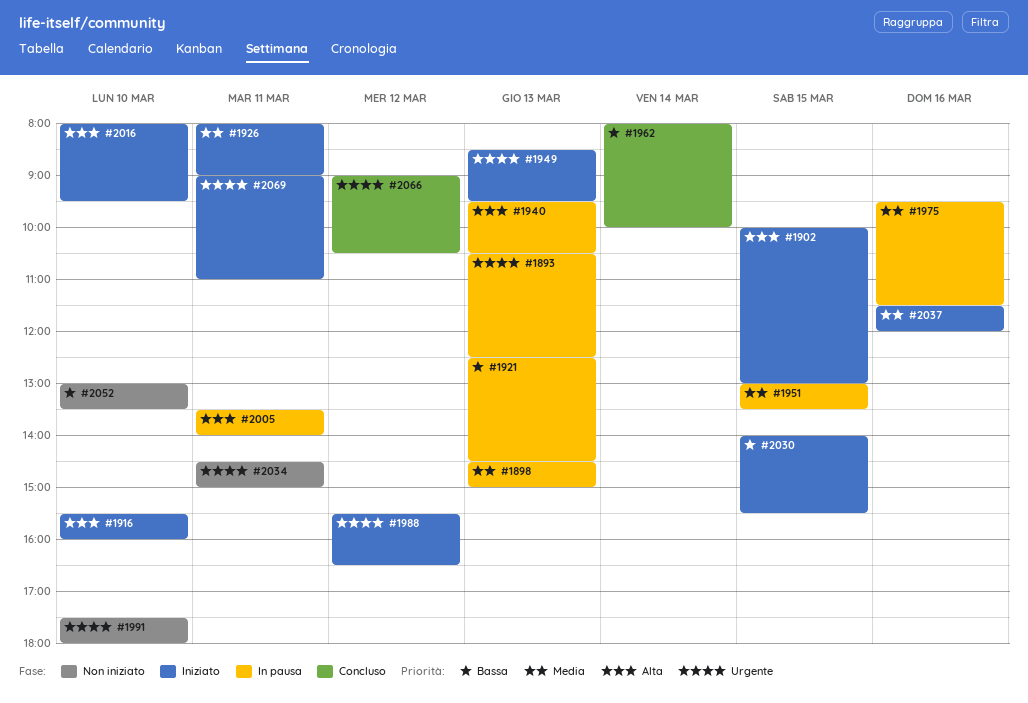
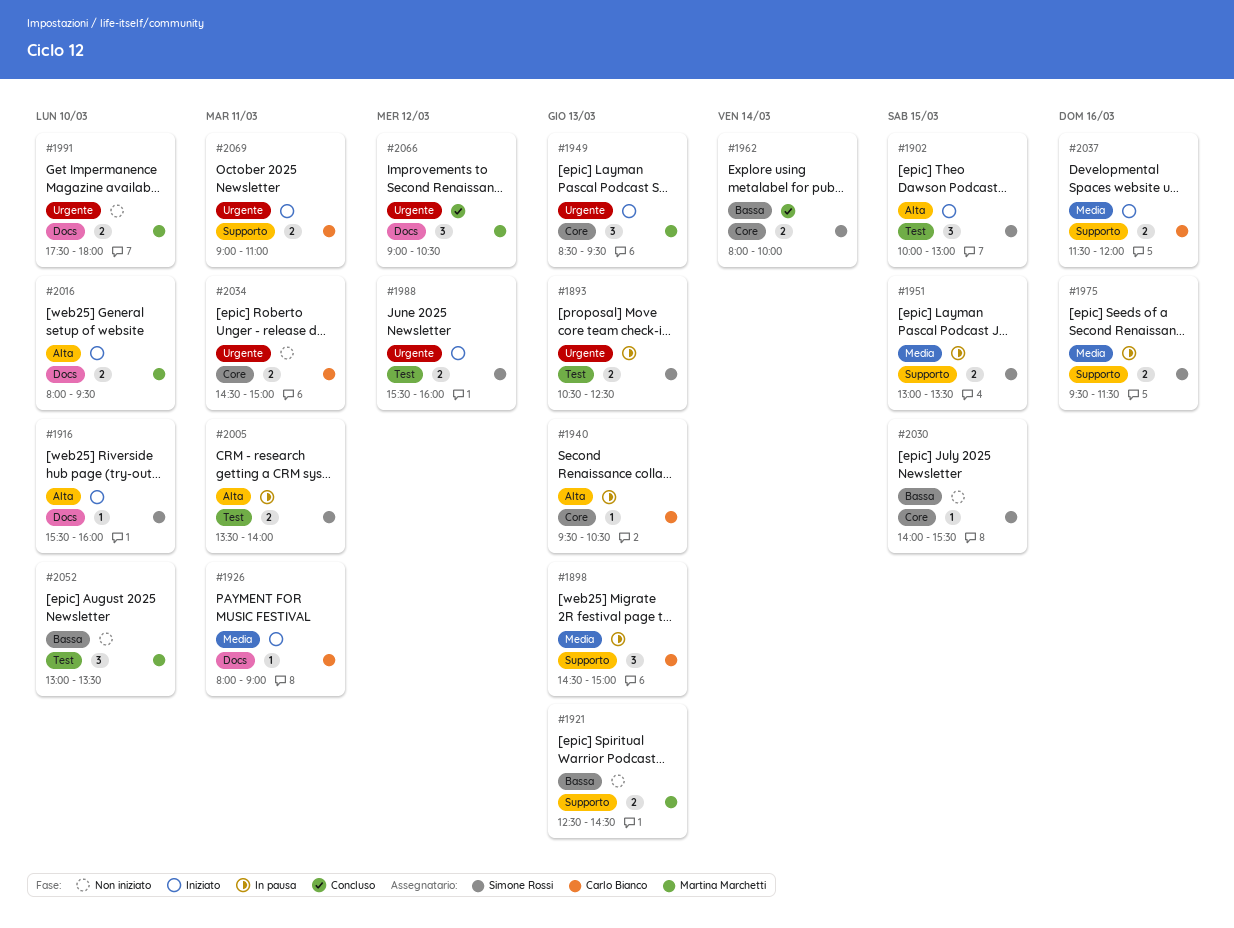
#1921, status: In pausa -> Non iniziato
#1988, ends: 16:30 -> 16:00
#2030, status: Iniziato -> Non iniziato

